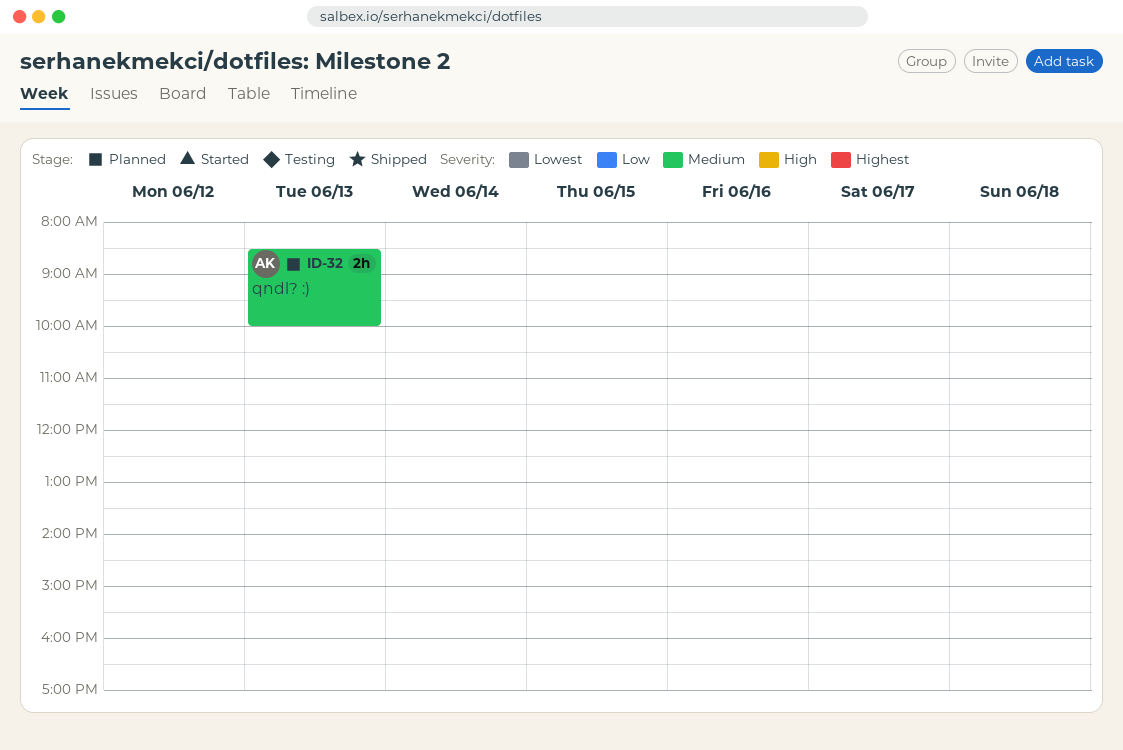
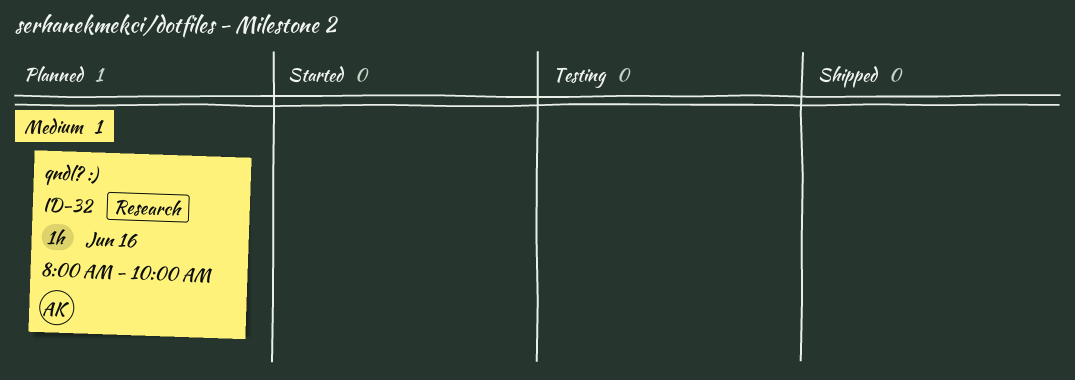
ID-32, estimate: 2h -> 1h
ID-32, day: Jun 13 -> Jun 16
ID-32, begins: 08:30 -> 08:00

